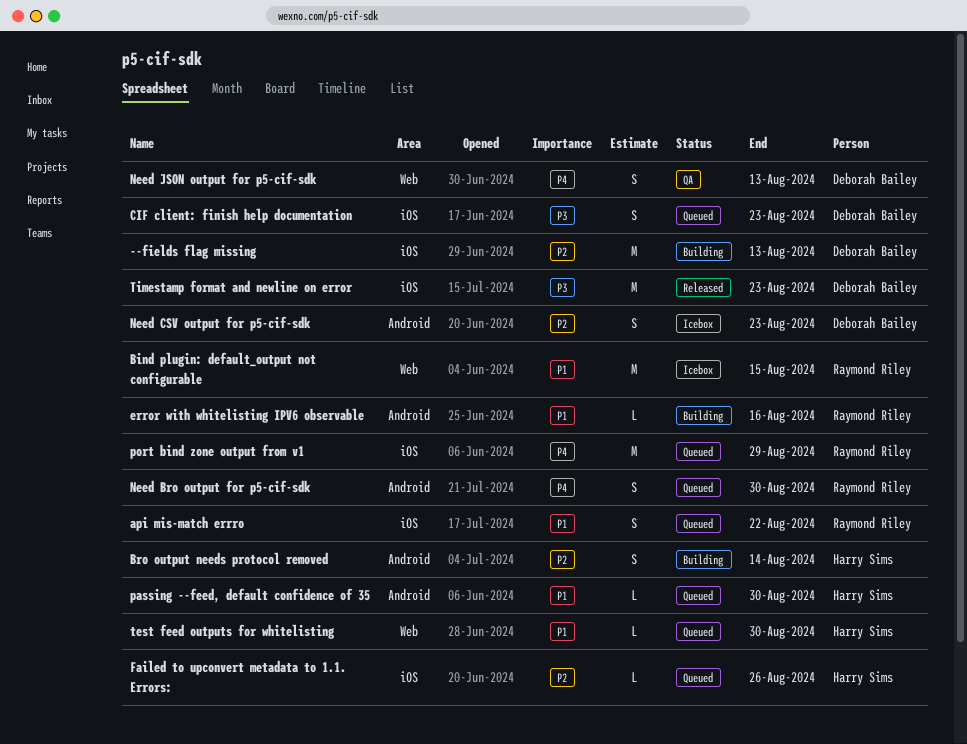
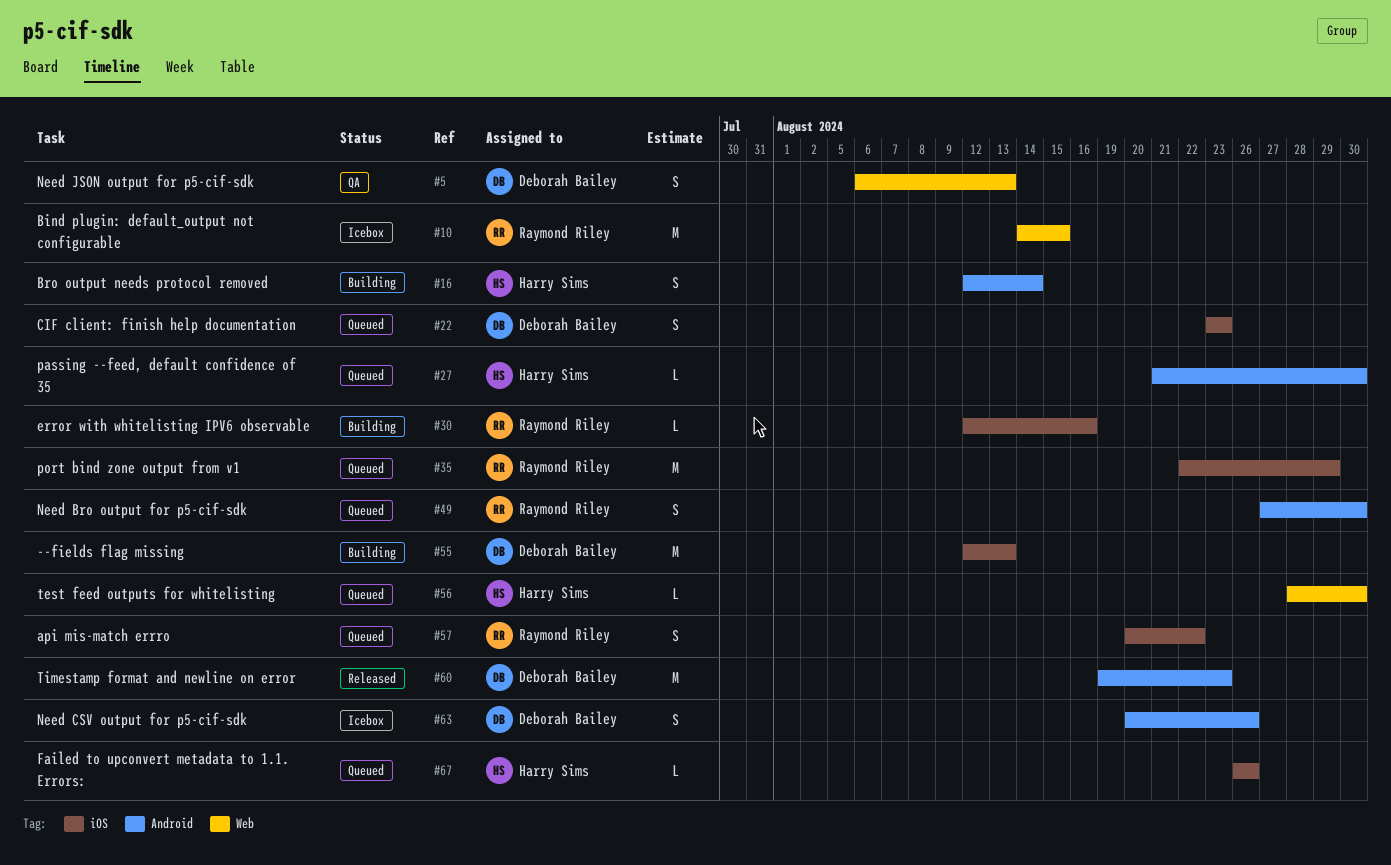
error with whitelisting IPV6 observable, label: Android -> iOS
Need CSV output for p5-cif-sdk, due: Aug 23 -> Aug 26
Timestamp format and newline on error, label: iOS -> Android

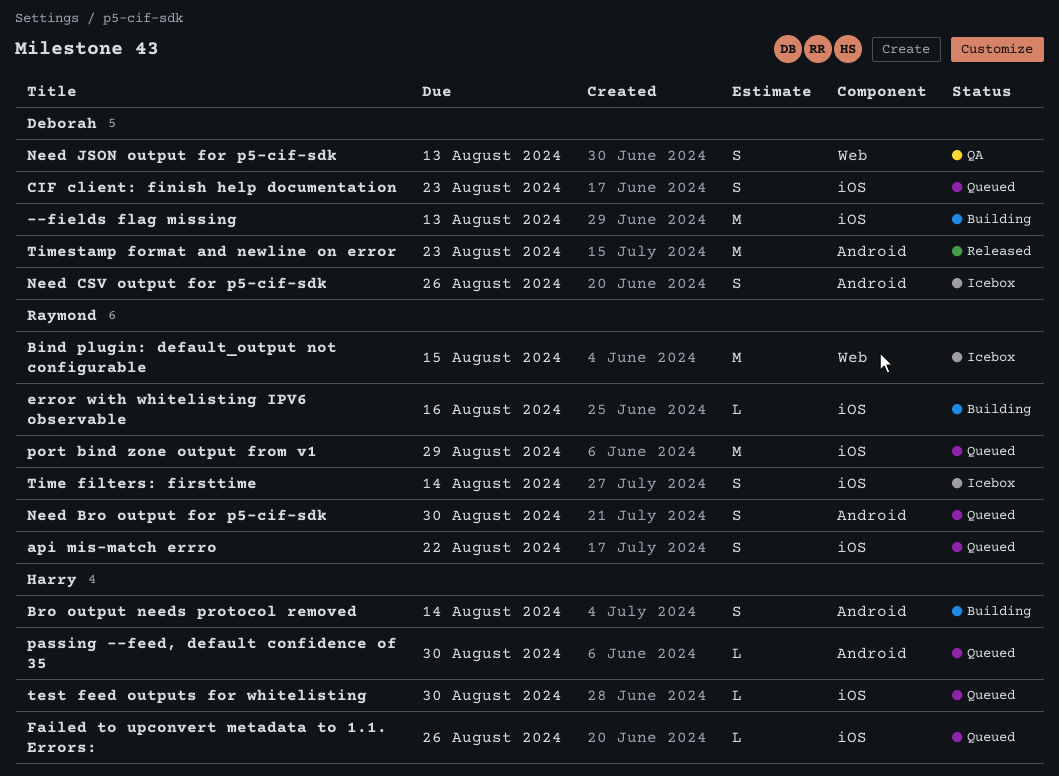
test feed outputs for whitelisting, label: Web -> iOS
Time filters: firsttime: none -> present

